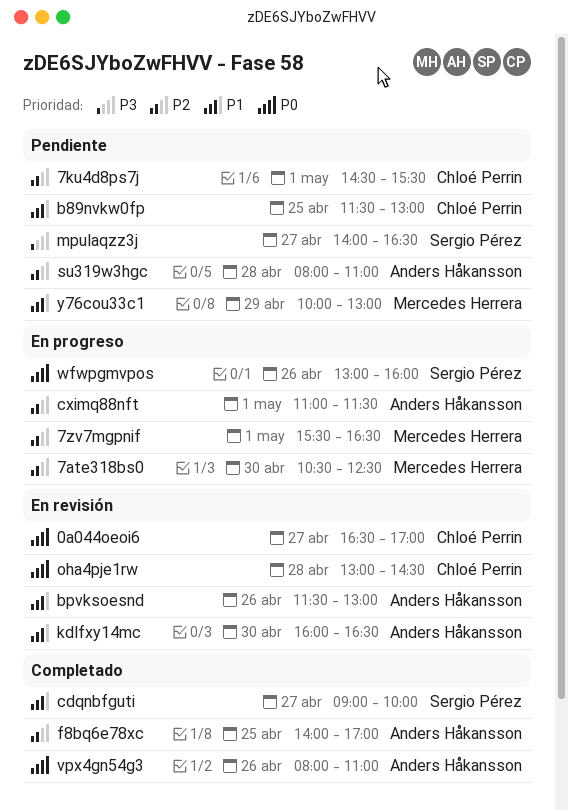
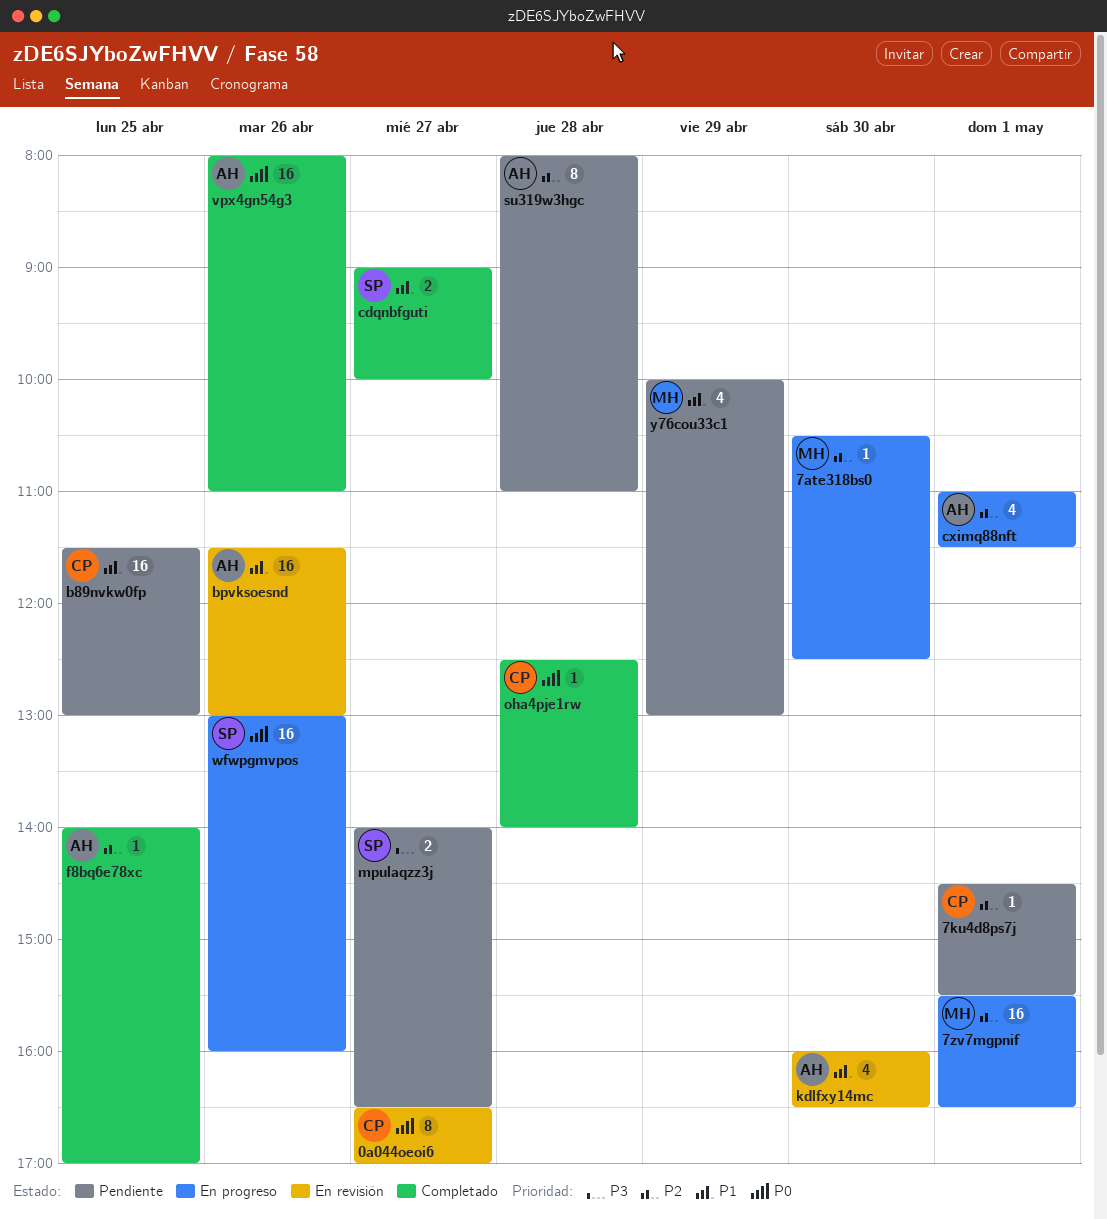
oha4pje1rw, status: En revisión -> Completado
oha4pje1rw, begins: 13:00 -> 12:30
oha4pje1rw, ends: 14:30 -> 14:00

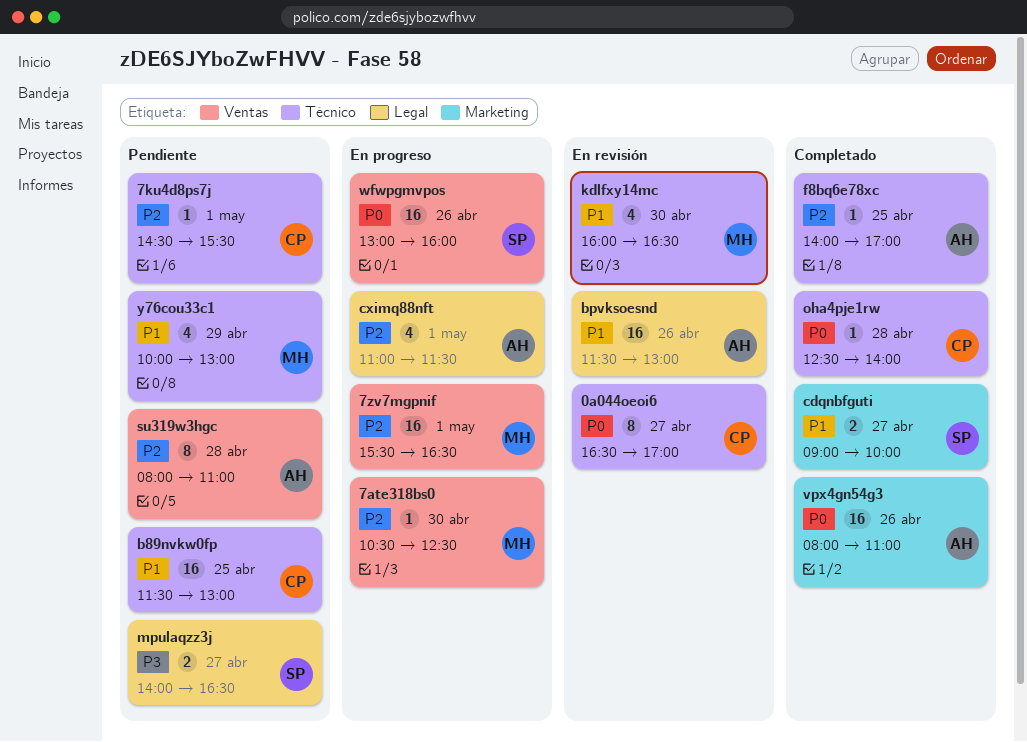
kdlfxy14mc, owner: AH -> MH

